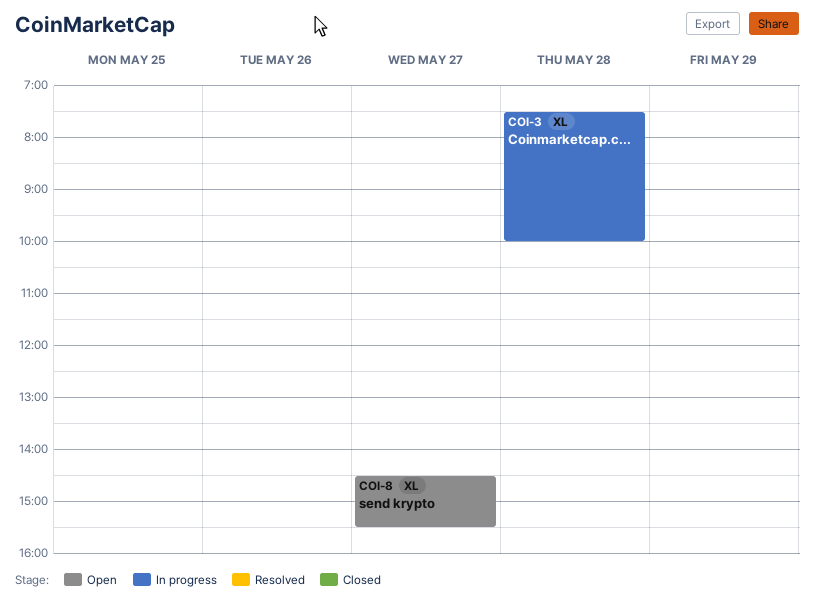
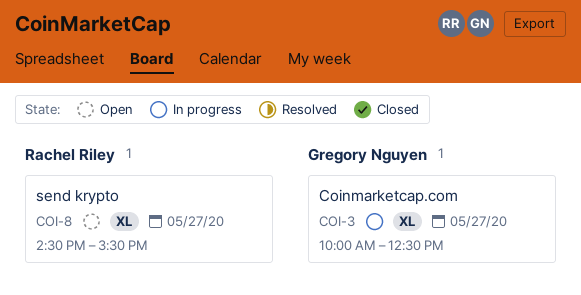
COI-3, day: May 28 -> May 27
COI-3, begins: 07:30 -> 10:00
COI-3, ends: 10:00 -> 12:30

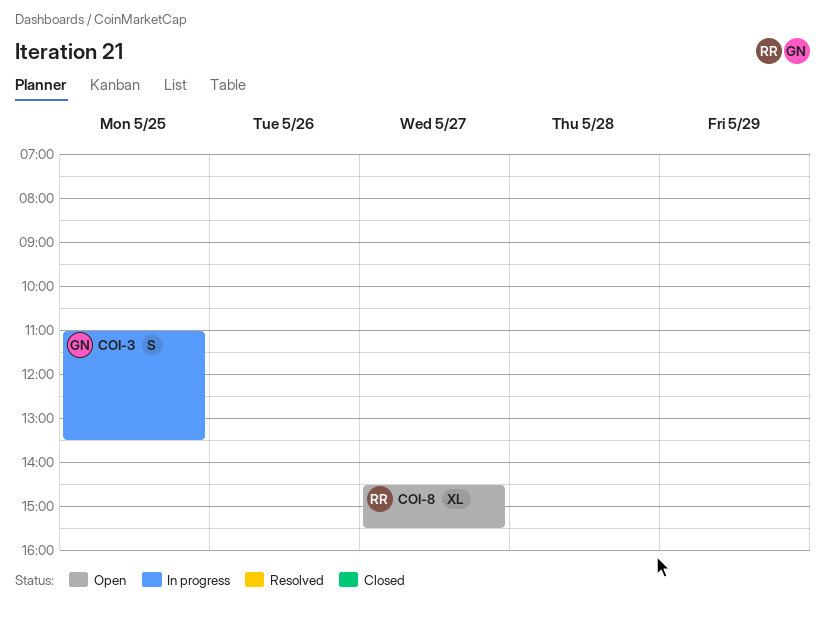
COI-3, estimate: XL -> S
COI-3, day: May 27 -> May 25
COI-3, begins: 10:00 -> 11:00
COI-3, ends: 12:30 -> 13:30

